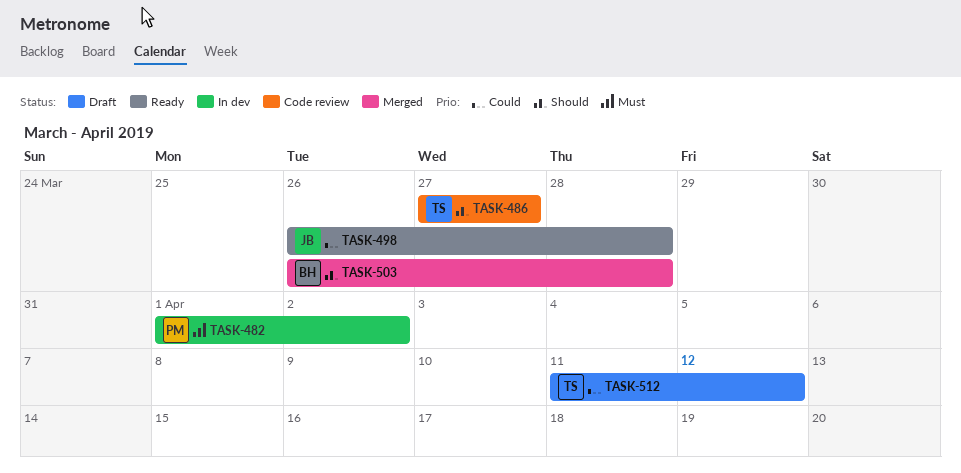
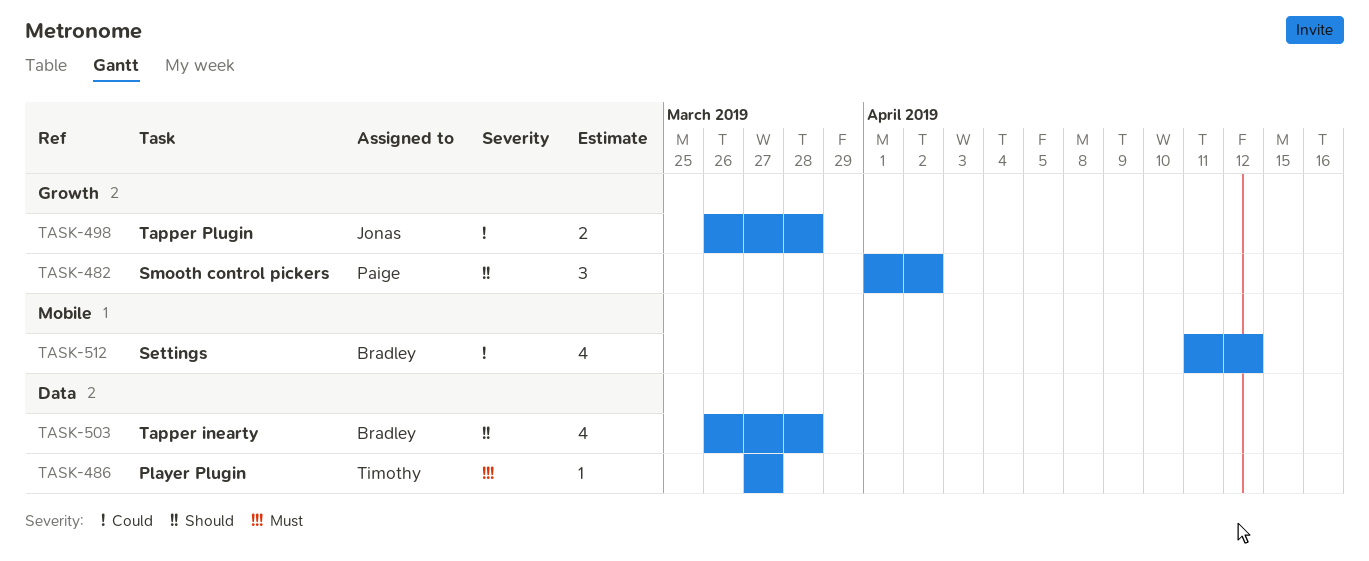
TASK-482, priority: Must -> Should
TASK-486, priority: Should -> Must
TASK-512, owner: Timothy -> Bradley

